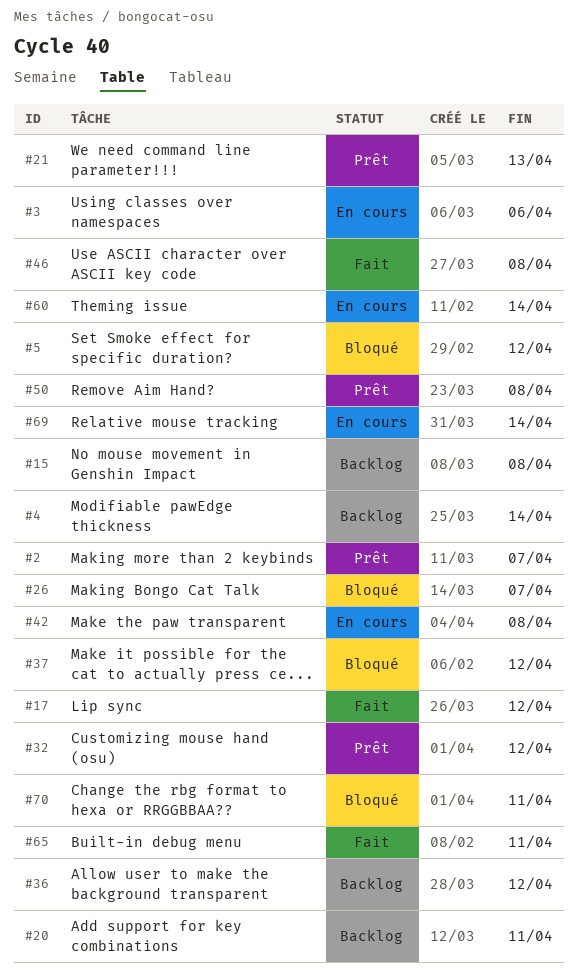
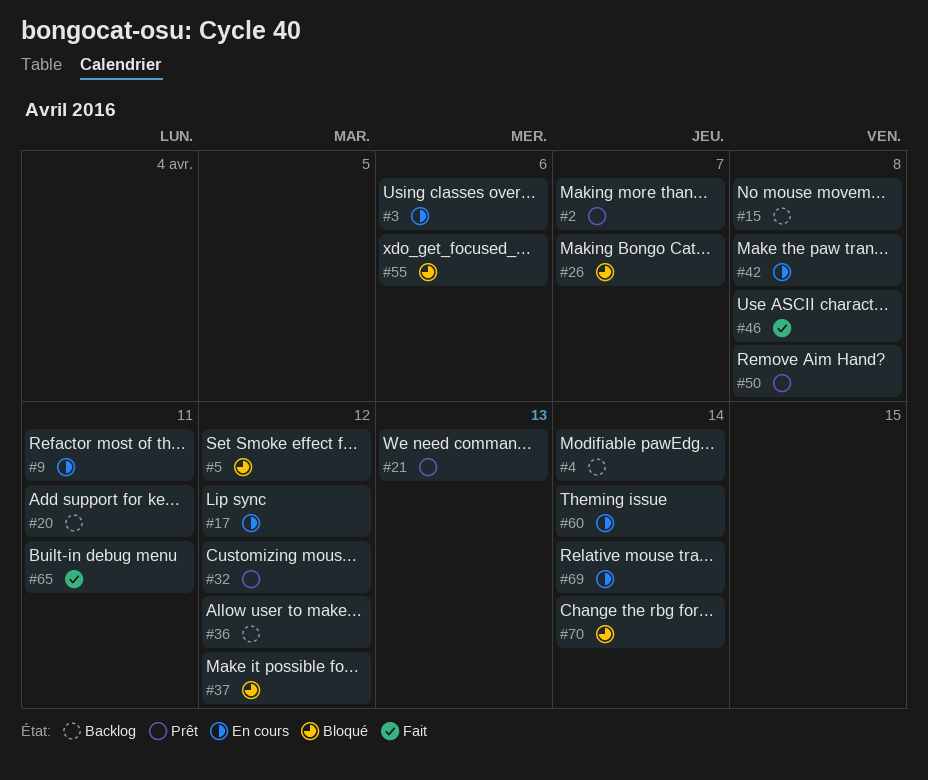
#9: none -> present
#17, status: Fait -> En cours
#55: none -> present
#70, due: Apr 11 -> Apr 14

